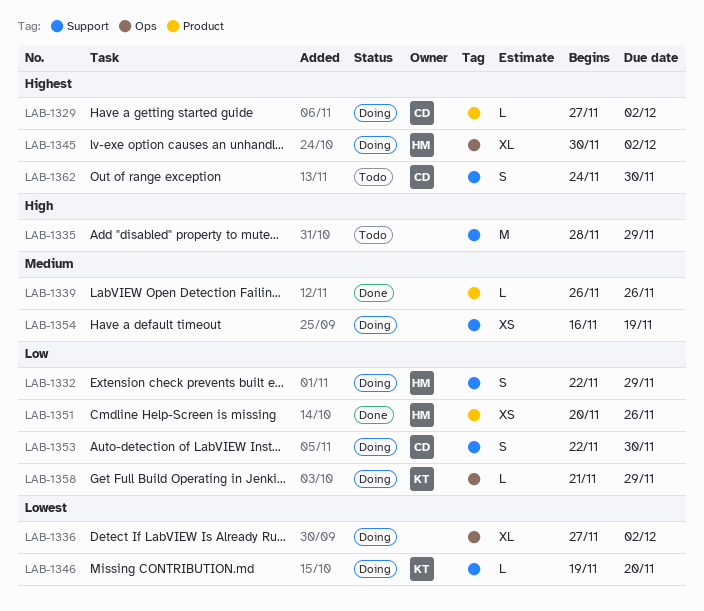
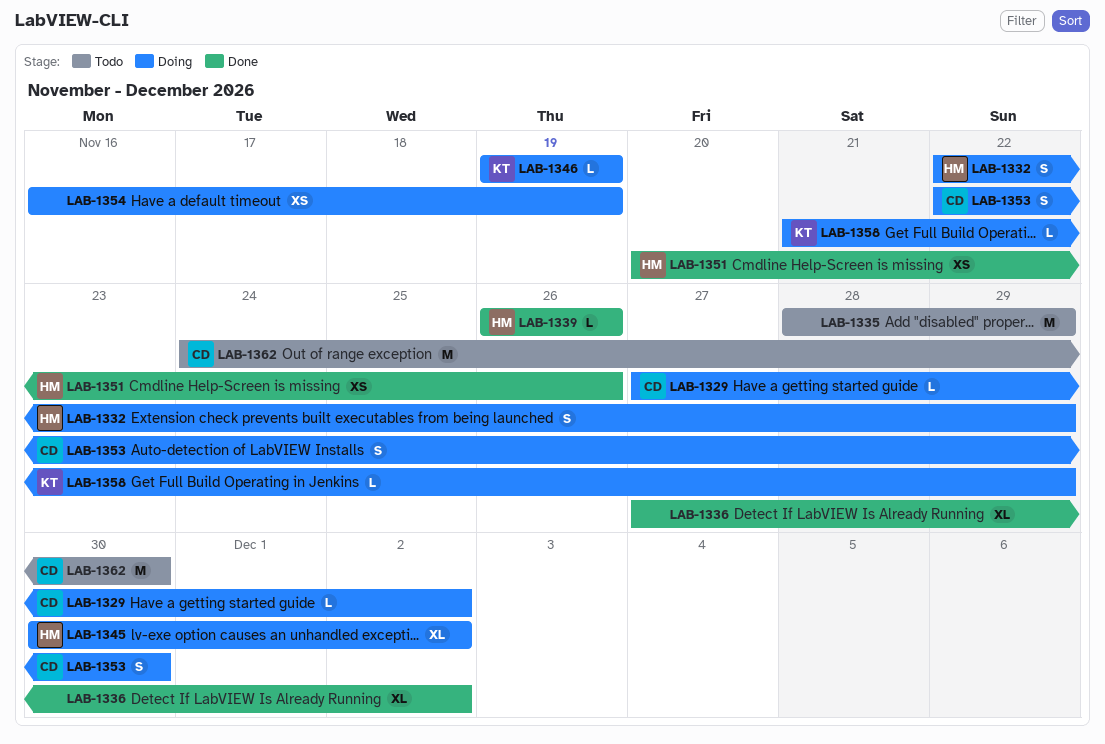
LAB-1336, status: Doing -> Done
LAB-1339, owner: none -> HM
LAB-1346, due: Nov 20 -> Nov 19
LAB-1362, estimate: S -> M

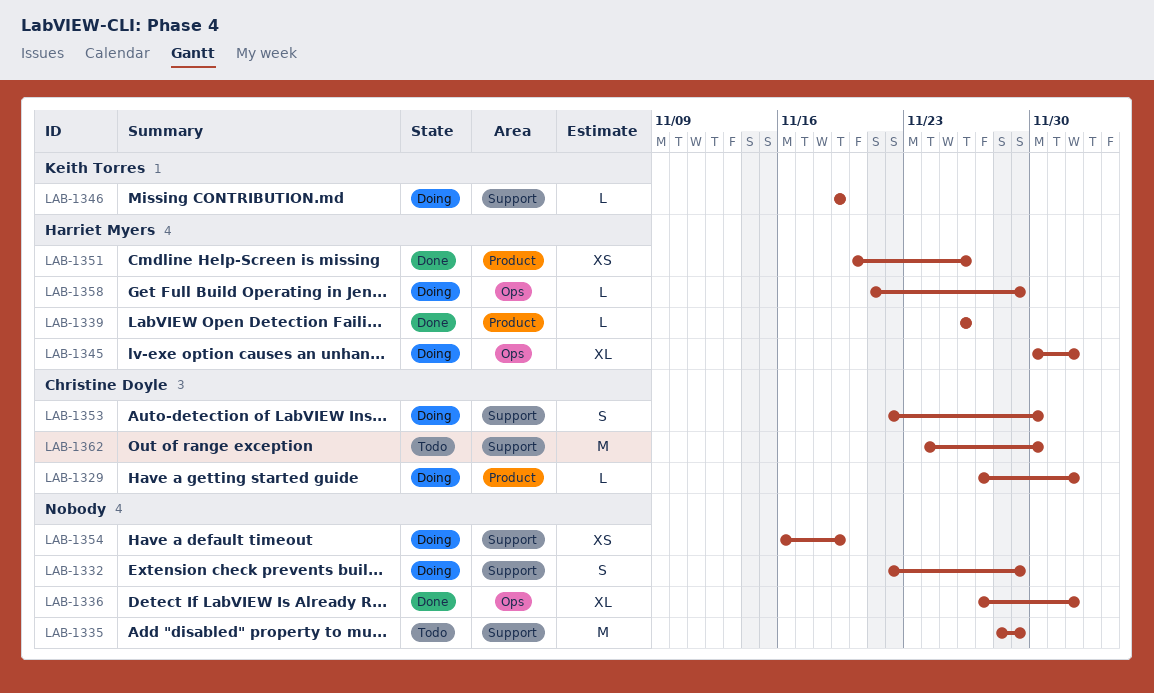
LAB-1332, owner: Harriet Myers -> none
LAB-1358, owner: Keith Torres -> Harriet Myers

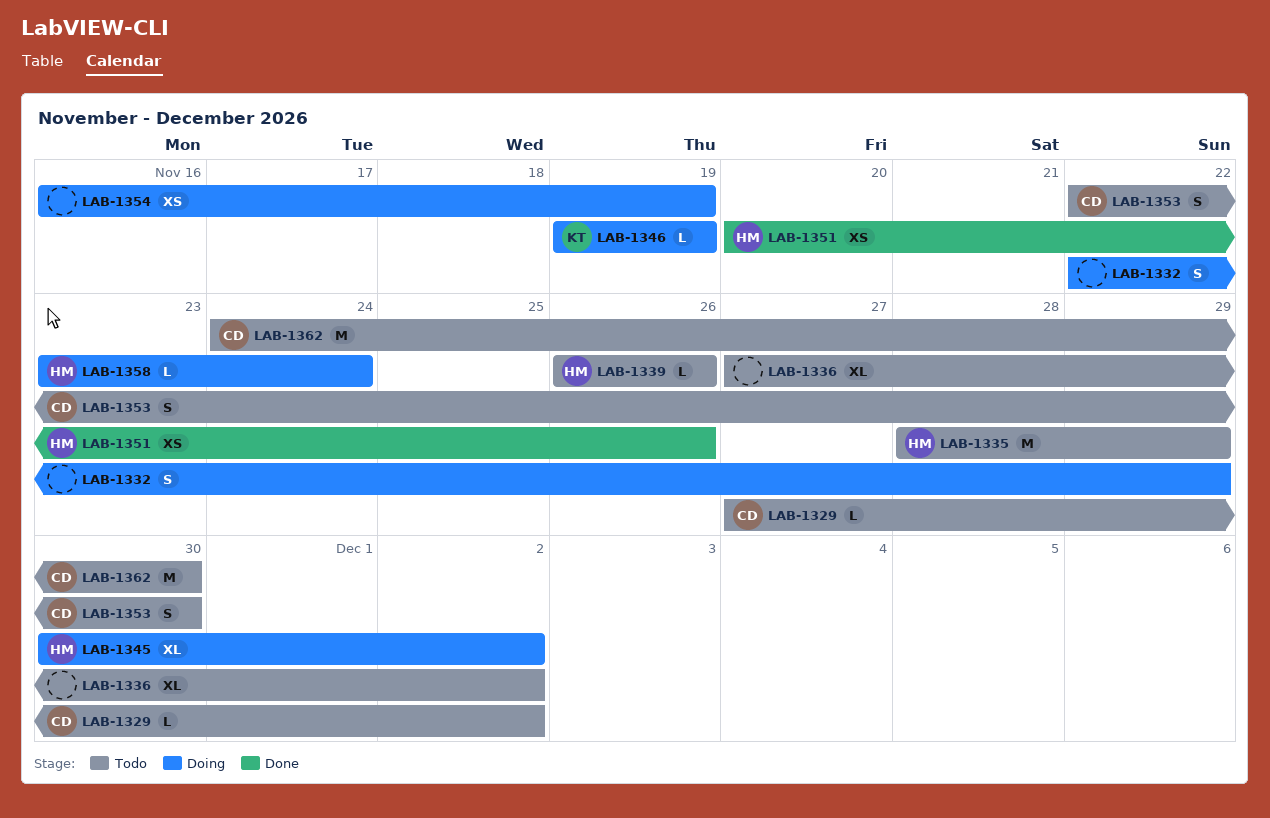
LAB-1329, status: Doing -> Todo
LAB-1335, owner: none -> Harriet Myers
LAB-1336, status: Done -> Todo
LAB-1339, status: Done -> Todo
LAB-1353, status: Doing -> Todo
LAB-1358, start: Nov 21 -> Nov 23
LAB-1358, due: Nov 29 -> Nov 24

